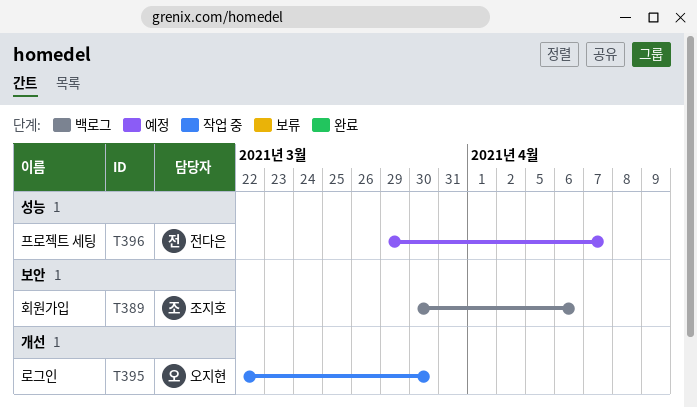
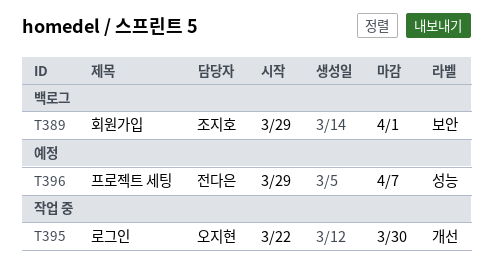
T389, start: Mar 30 -> Mar 29
T389, due: Apr 6 -> Apr 1

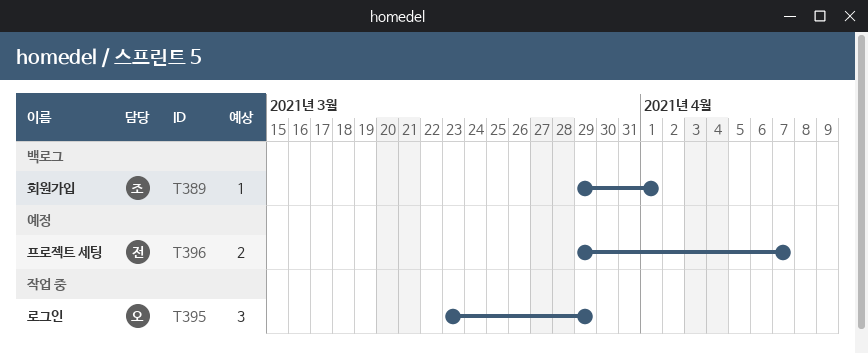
T395, start: Mar 22 -> Mar 23
T395, due: Mar 30 -> Mar 29

